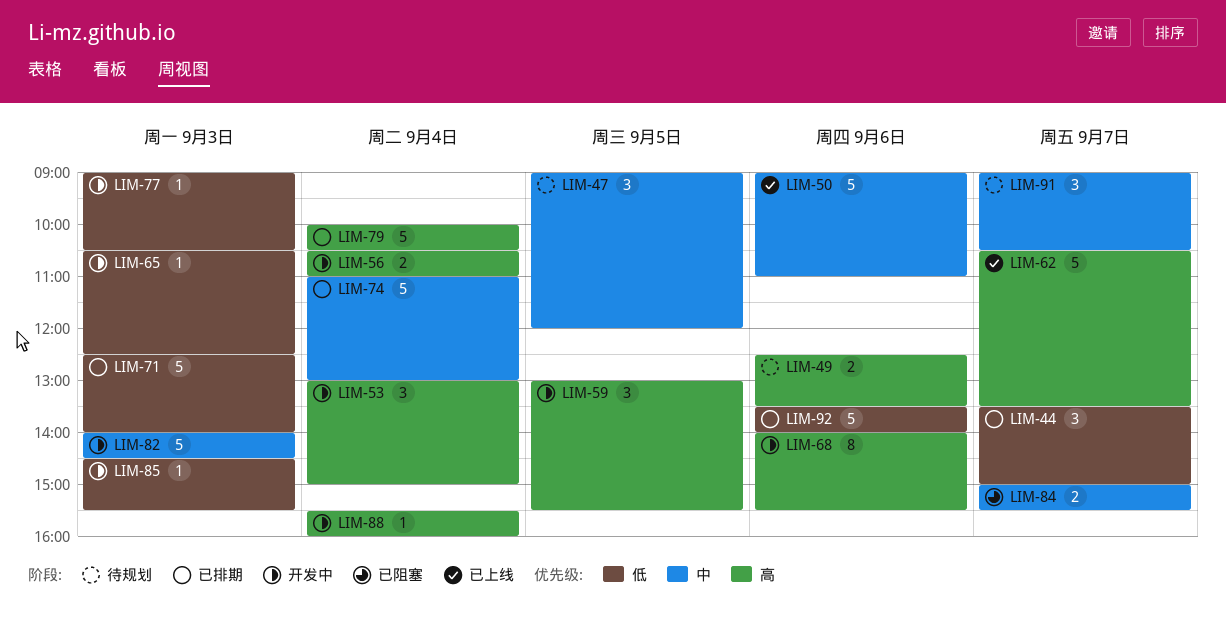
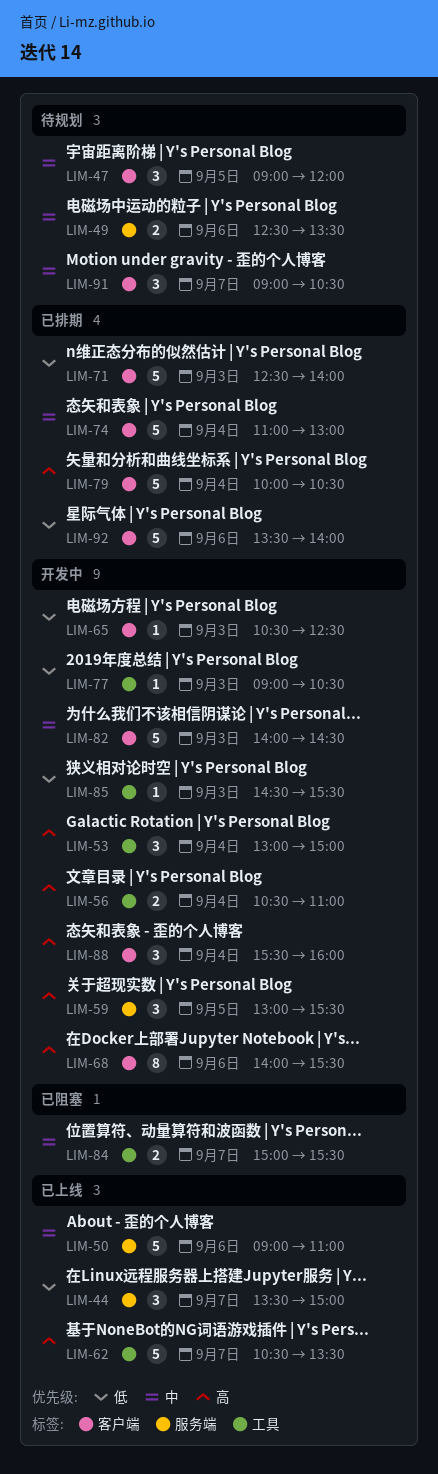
LIM-44, status: 已排期 -> 已上线
LIM-49, priority: 高 -> 中
LIM-88, estimate: 1 -> 3

